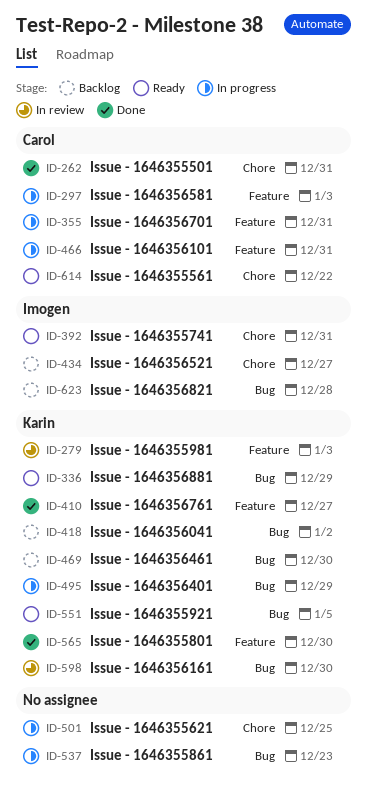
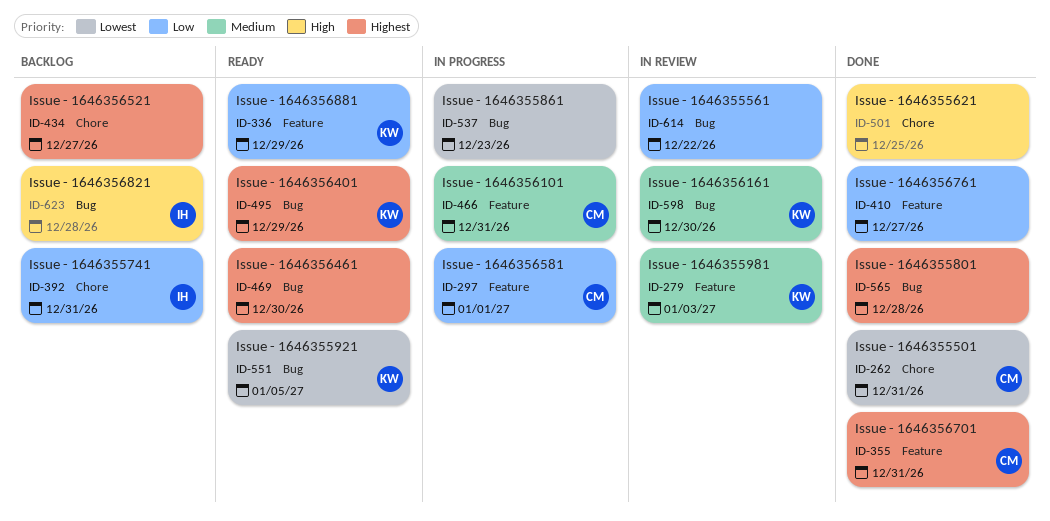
ID-297, due: Jan 3 -> Jan 1
ID-336, label: Bug -> Feature
ID-355, status: In progress -> Done
ID-392, status: Ready -> Backlog
ID-410, owner: Karin -> none
ID-418: present -> none
ID-434, owner: Imogen -> none
ID-469, status: Backlog -> Ready
ID-469, owner: Karin -> none
ID-495, status: In progress -> Ready
ID-501, status: In progress -> Done
ID-565, owner: Karin -> none
ID-565, label: Feature -> Bug
ID-565, due: Dec 30 -> Dec 28
ID-614, status: Ready -> In review
ID-614, owner: Carol -> none
ID-614, label: Chore -> Bug

